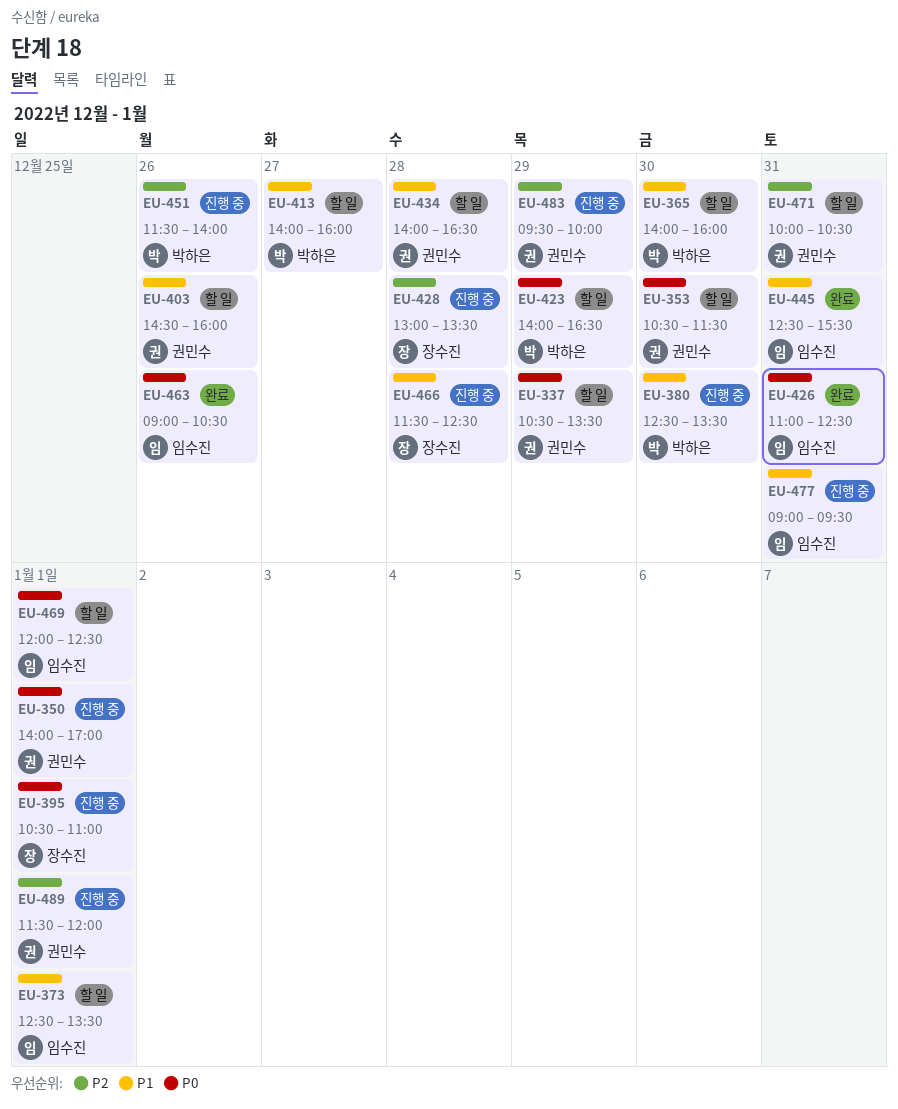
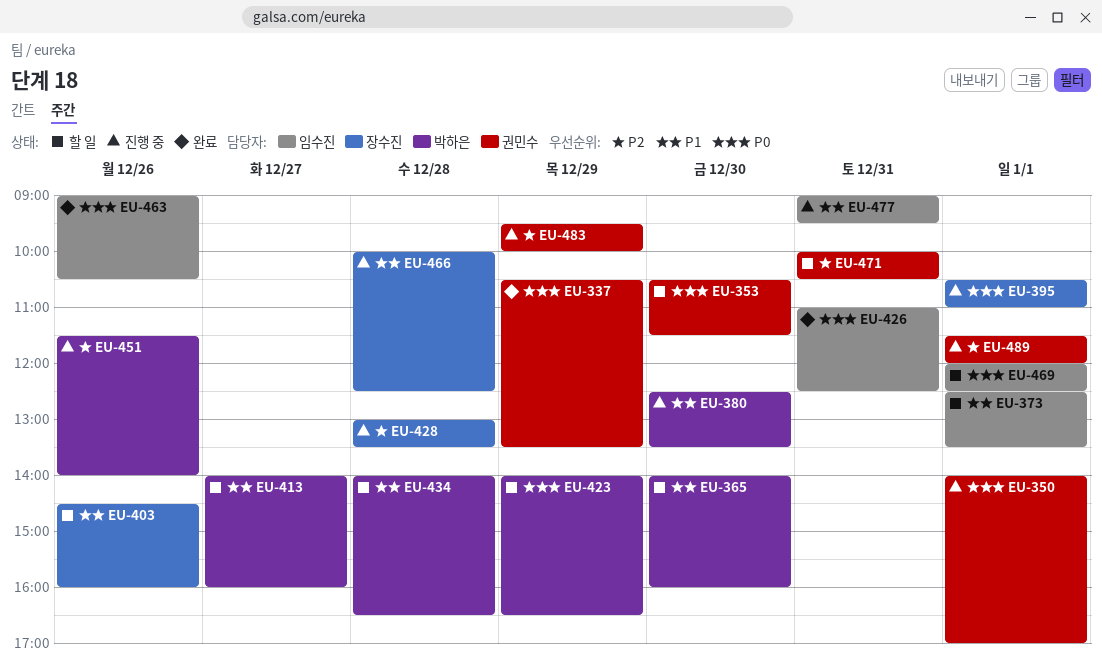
EU-337, status: 할 일 -> 완료
EU-403, owner: 권민수 -> 장수진
EU-434, owner: 권민수 -> 박하은
EU-445: present -> none
EU-466, begins: 11:30 -> 10:00

